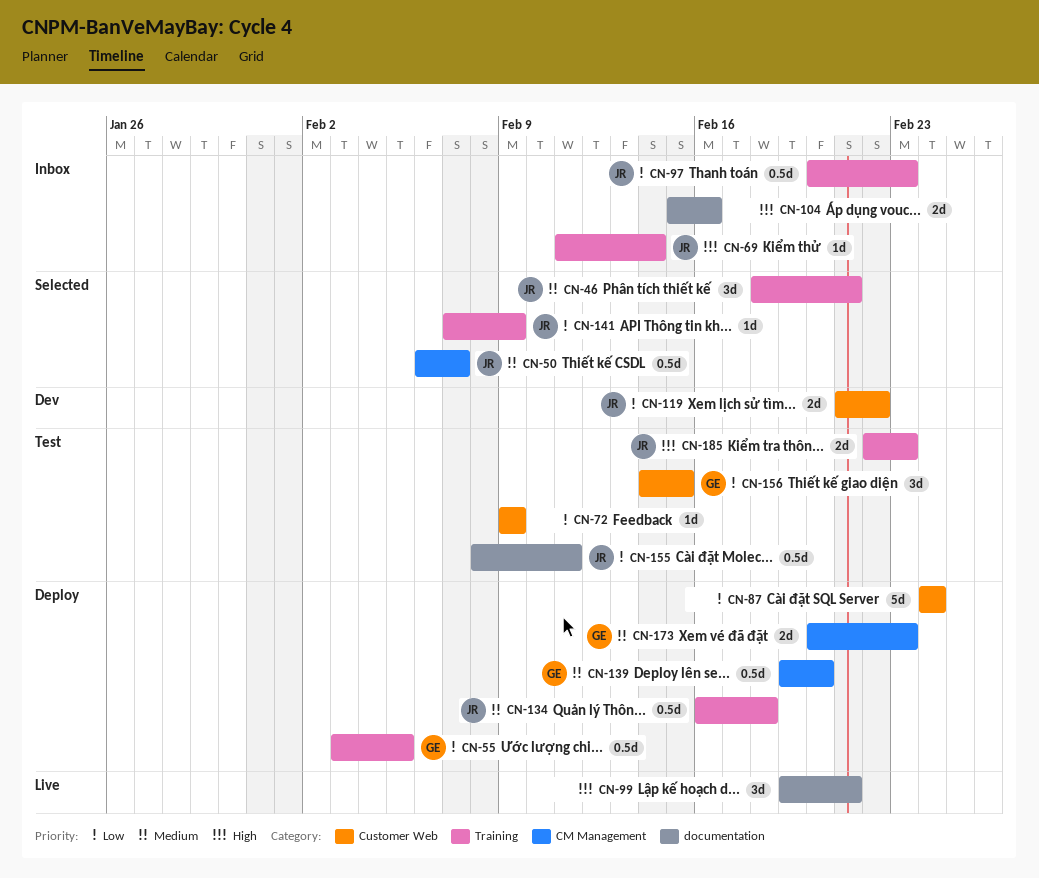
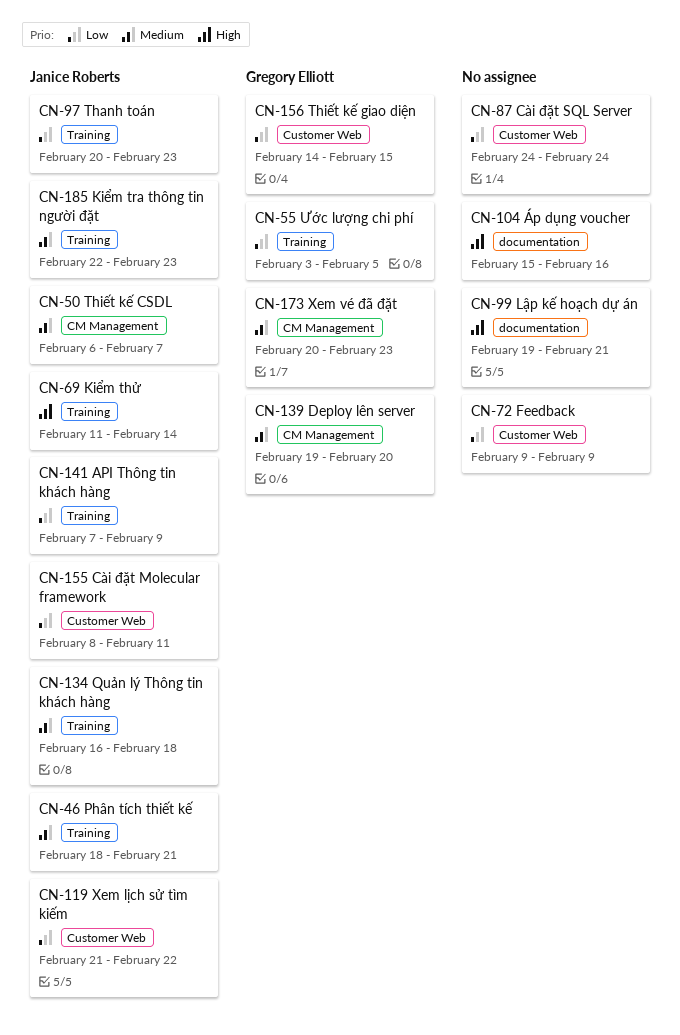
CN-155, label: documentation -> Customer Web
CN-185, priority: High -> Medium

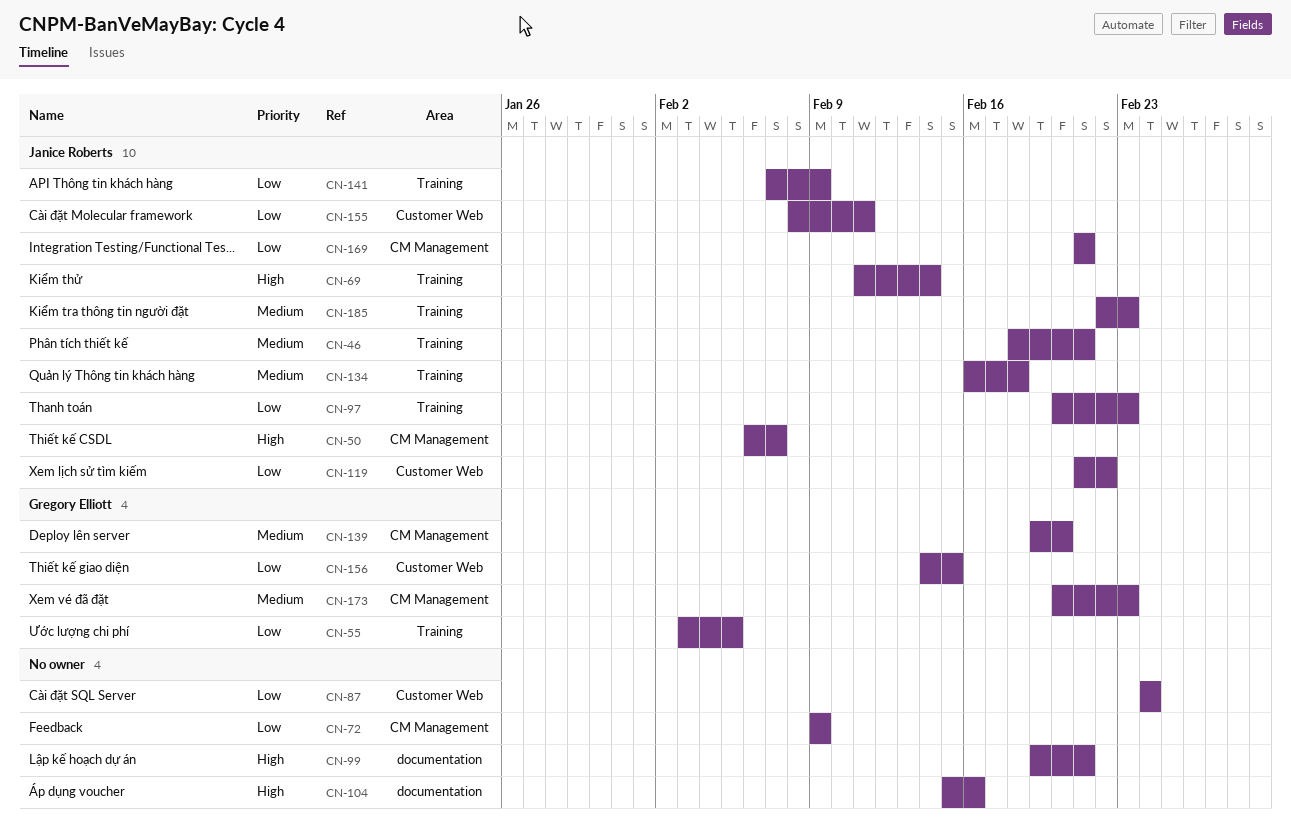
CN-50, priority: Medium -> High
CN-72, label: Customer Web -> CM Management
CN-169: none -> present

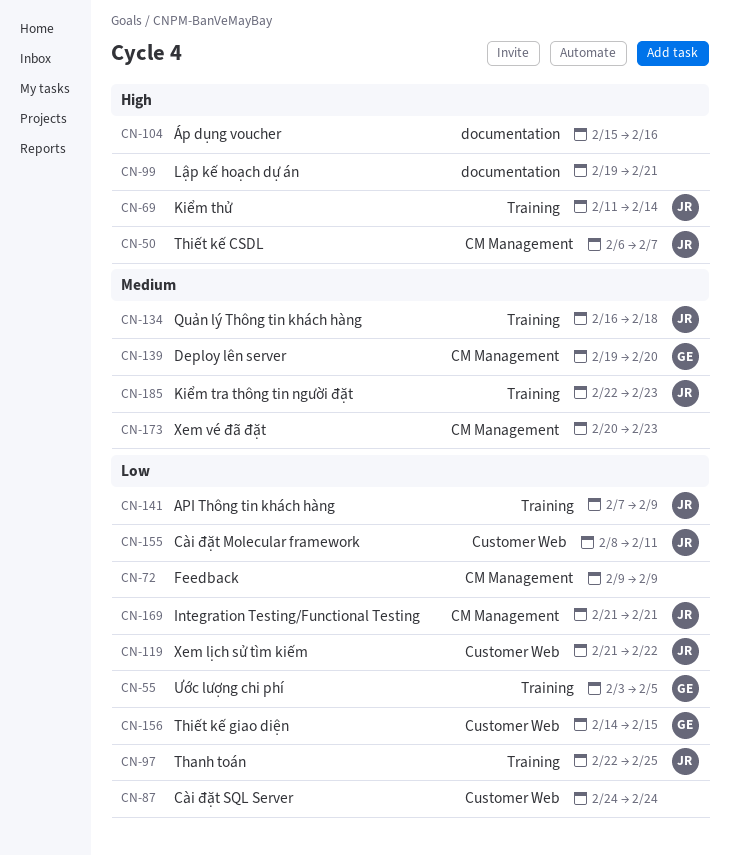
CN-46: present -> none
CN-97, start: Feb 20 -> Feb 22
CN-97, due: Feb 23 -> Feb 25
CN-173, owner: Gregory Elliott -> none

